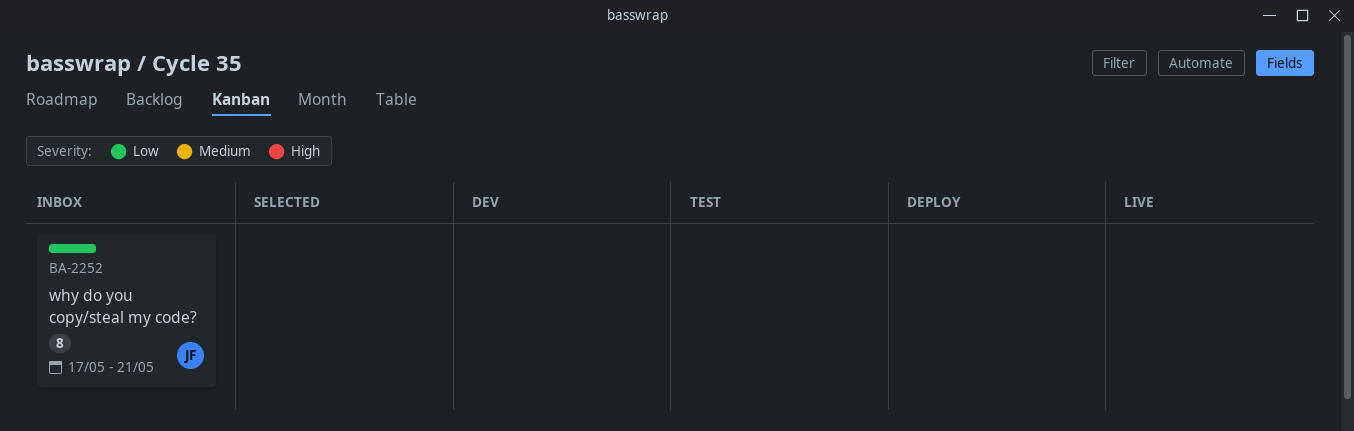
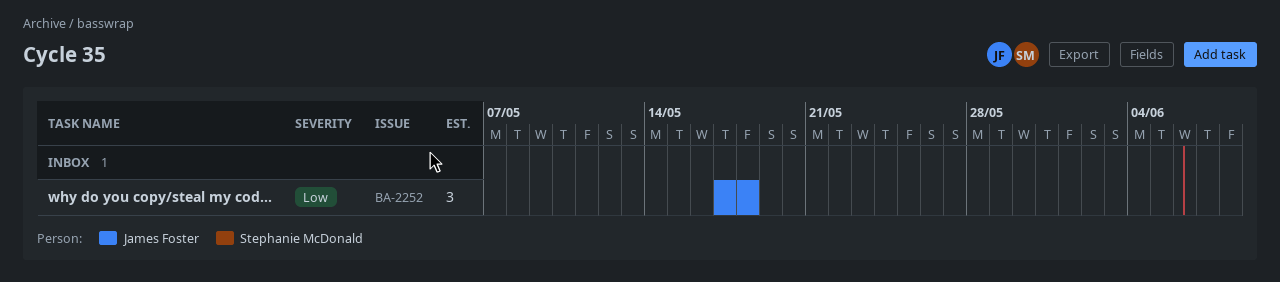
BA-2252, estimate: 8 -> 3
BA-2252, due: May 21 -> May 18

